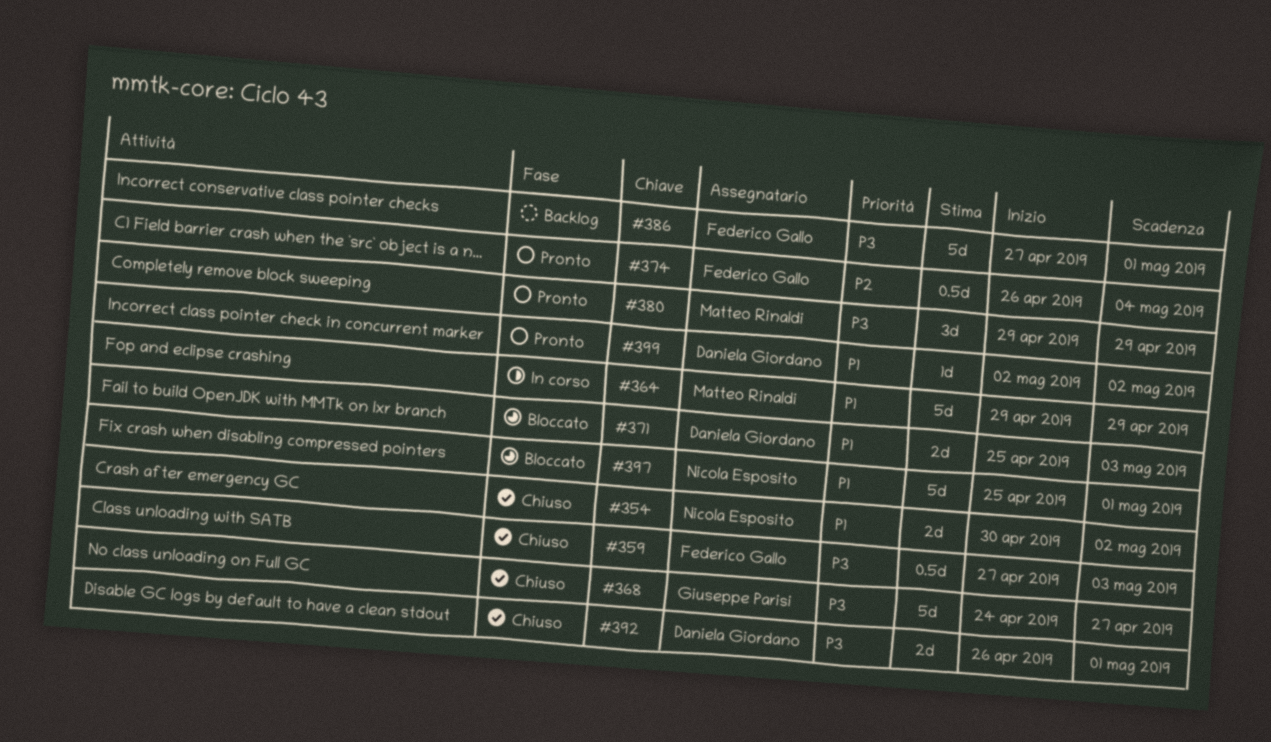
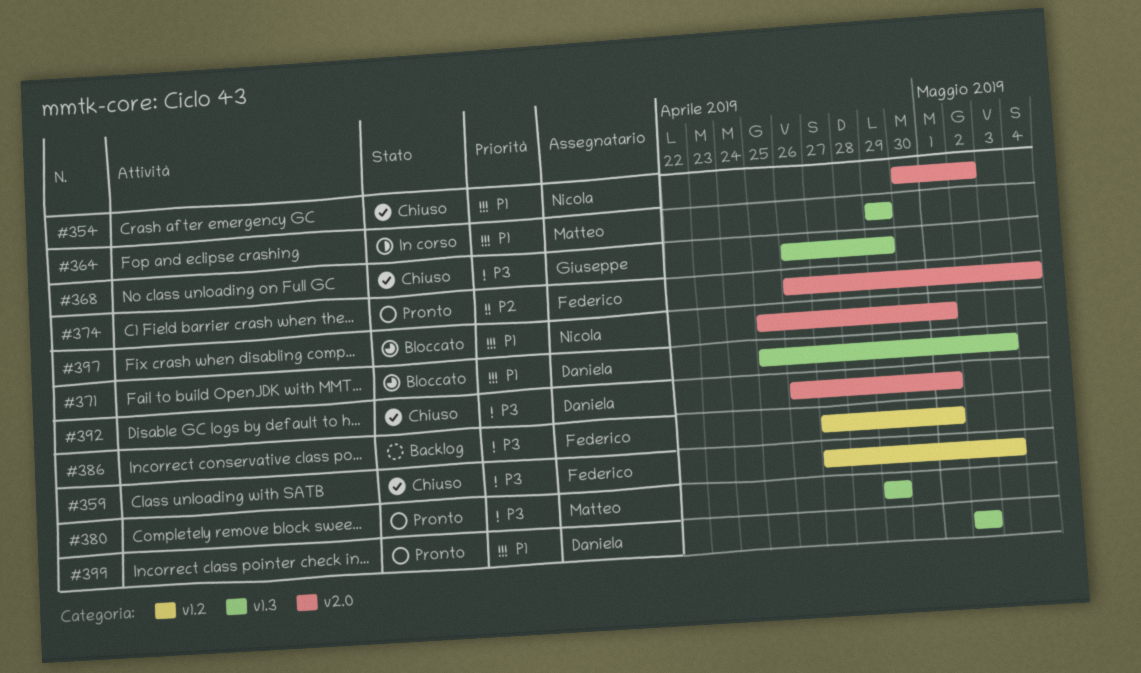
#368, start: Apr 24 -> Apr 26
#368, due: Apr 27 -> Apr 29

